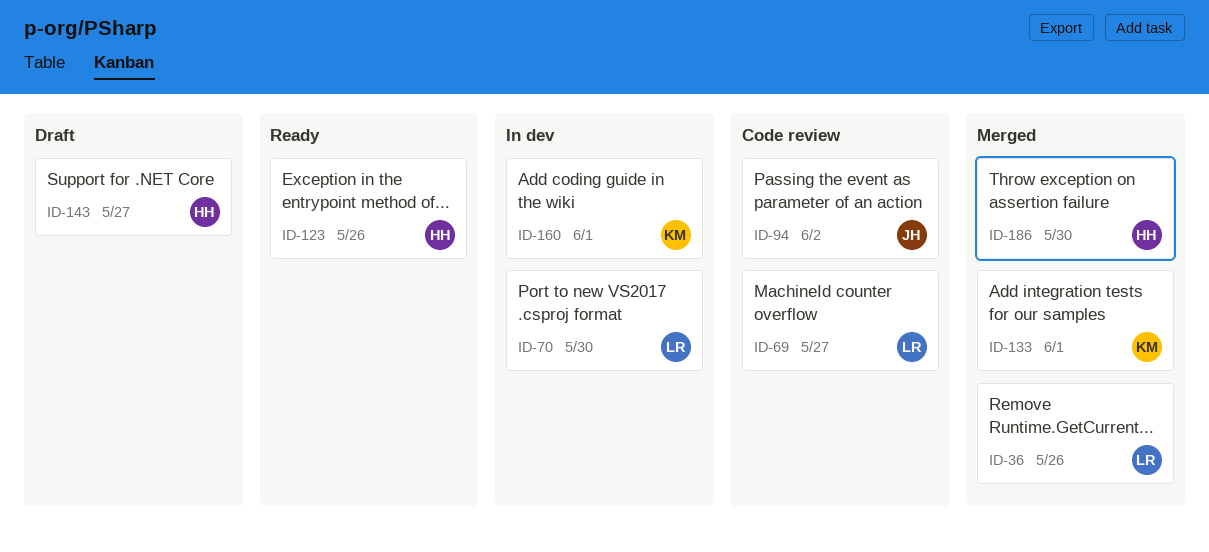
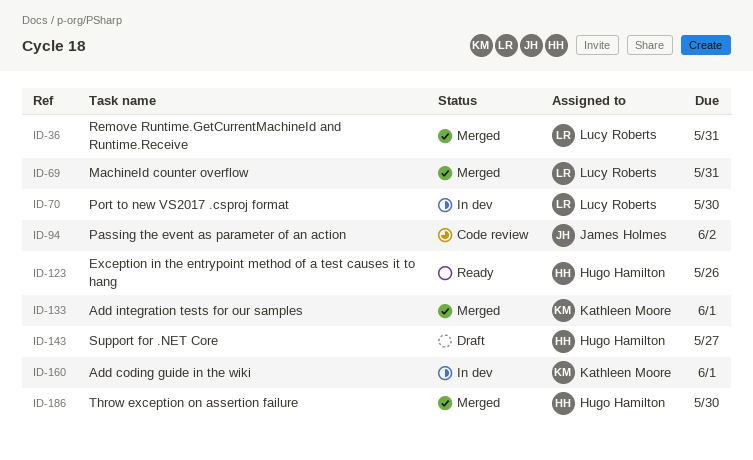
ID-36, due: May 26 -> May 31
ID-69, status: Code review -> Merged
ID-69, due: May 27 -> May 31

